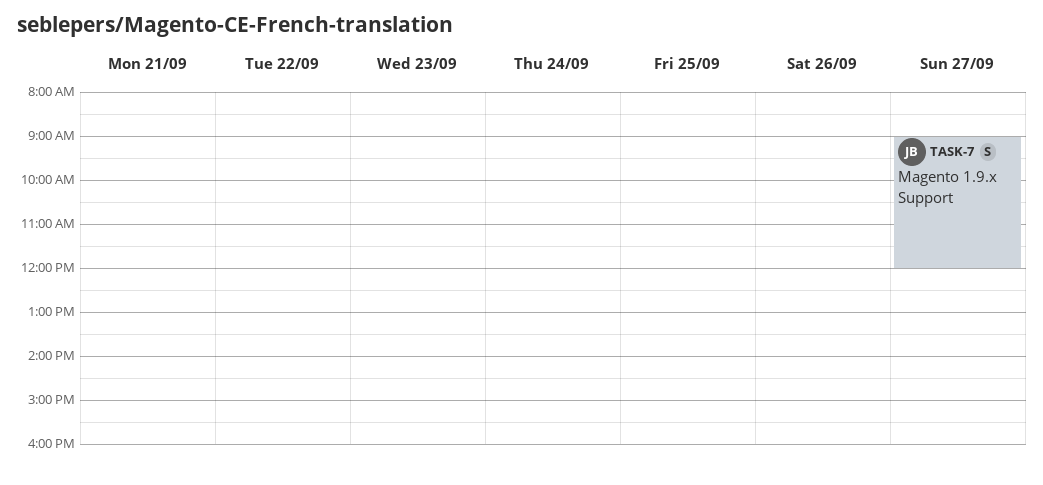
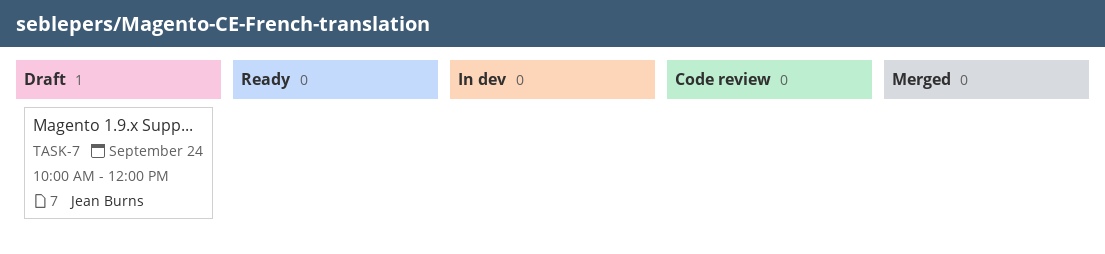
TASK-7, day: Sep 27 -> Sep 24
TASK-7, begins: 09:00 -> 10:00

